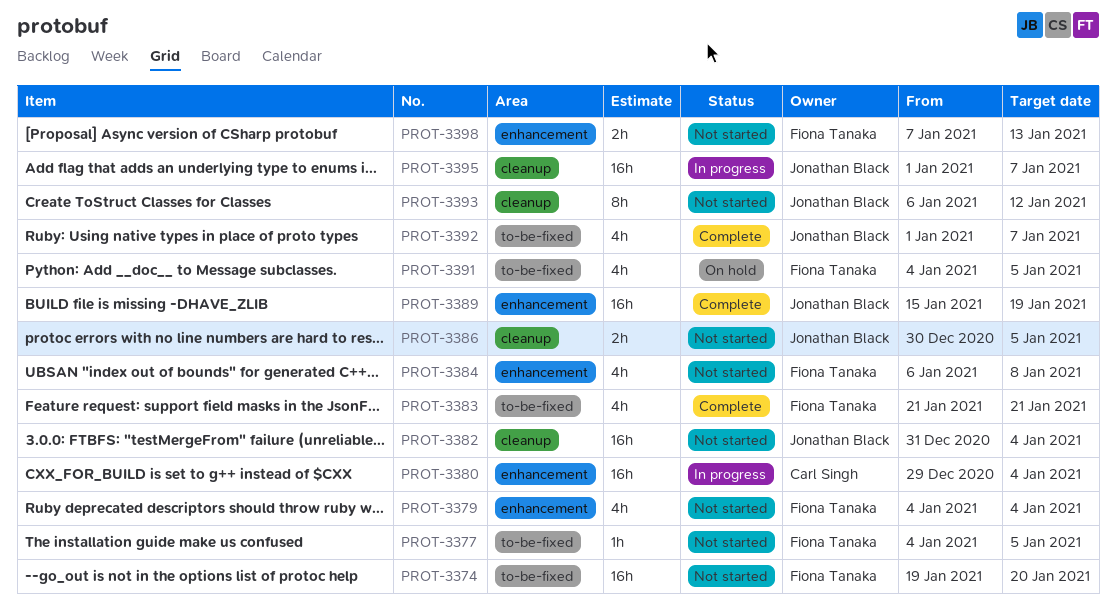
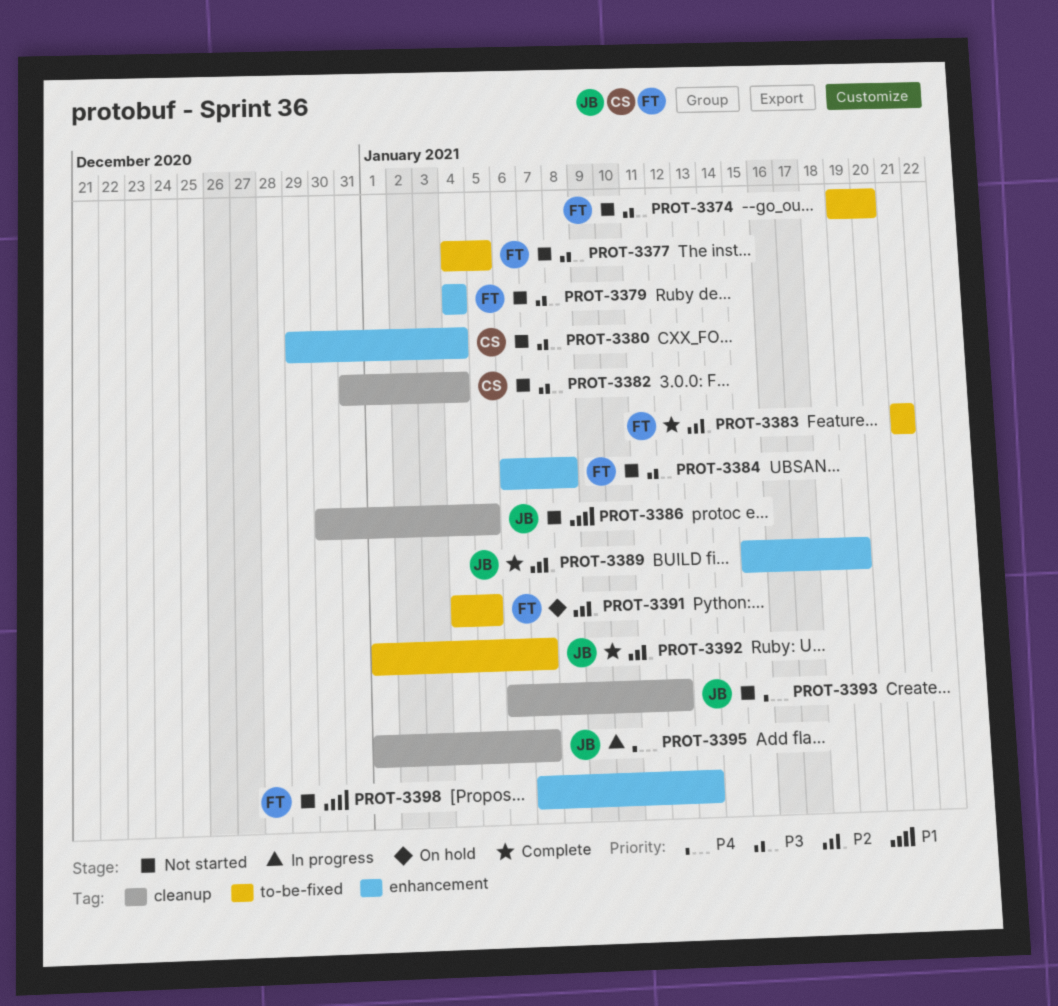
PROT-3380, status: In progress -> Not started
PROT-3382, owner: Jonathan Black -> Carl Singh

